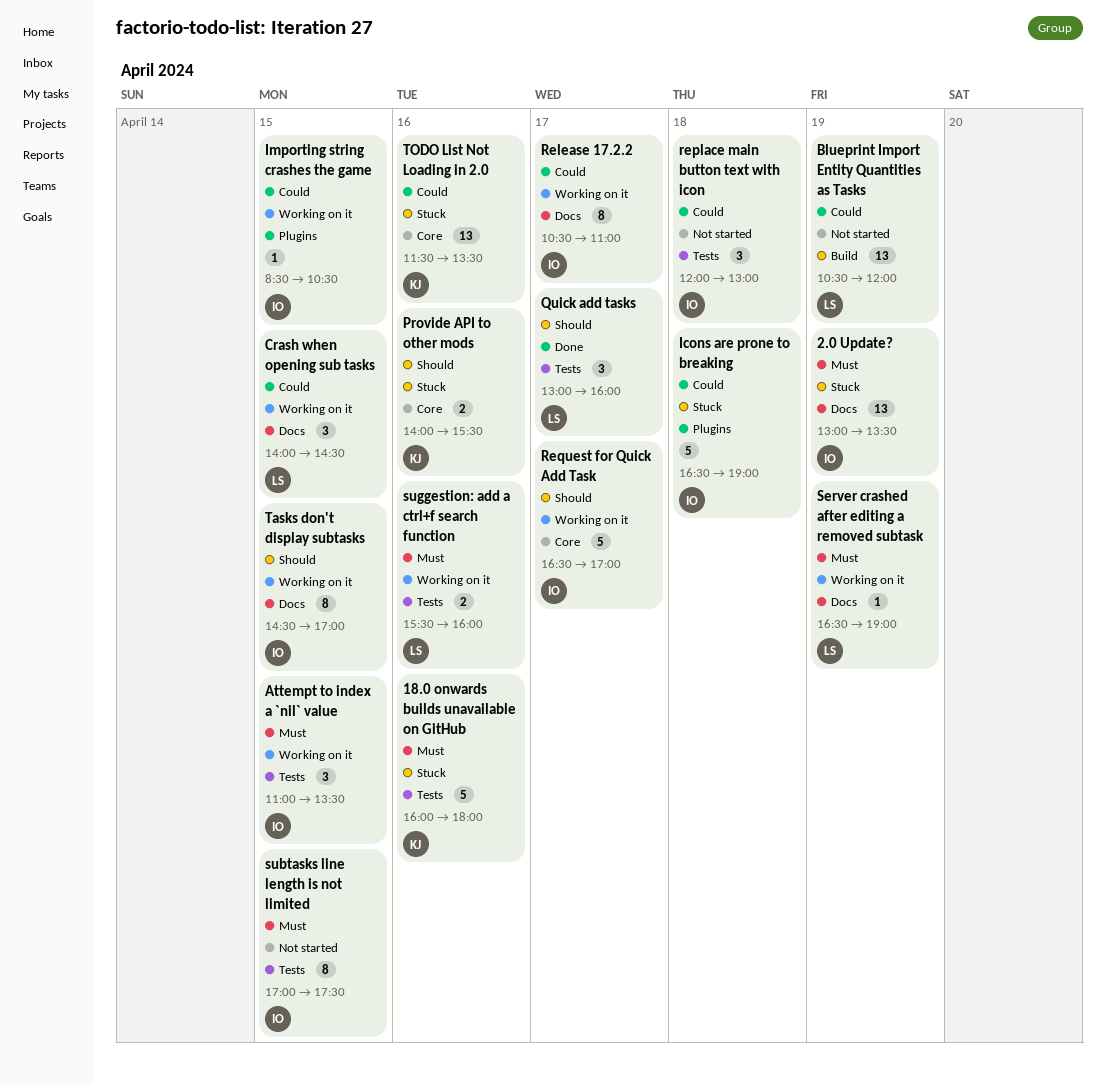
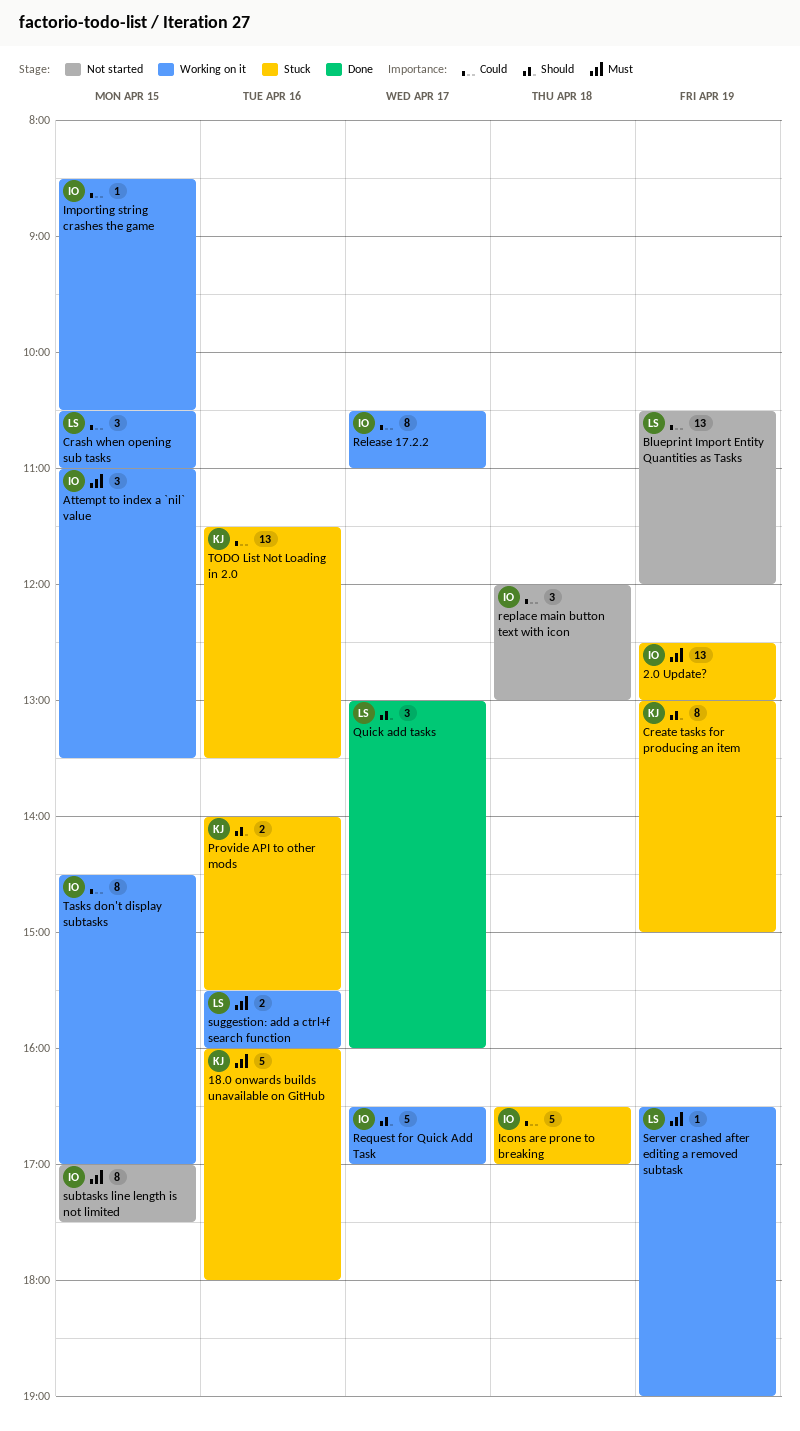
2.0 Update?, begins: 13:00 -> 12:30
2.0 Update?, ends: 13:30 -> 13:00
Crash when opening sub tasks, begins: 14:00 -> 10:30
Crash when opening sub tasks, ends: 14:30 -> 11:00
Create tasks for producing an item: none -> present
Icons are prone to breaking, ends: 19:00 -> 17:00
Tasks don't display subtasks, priority: Should -> Could

